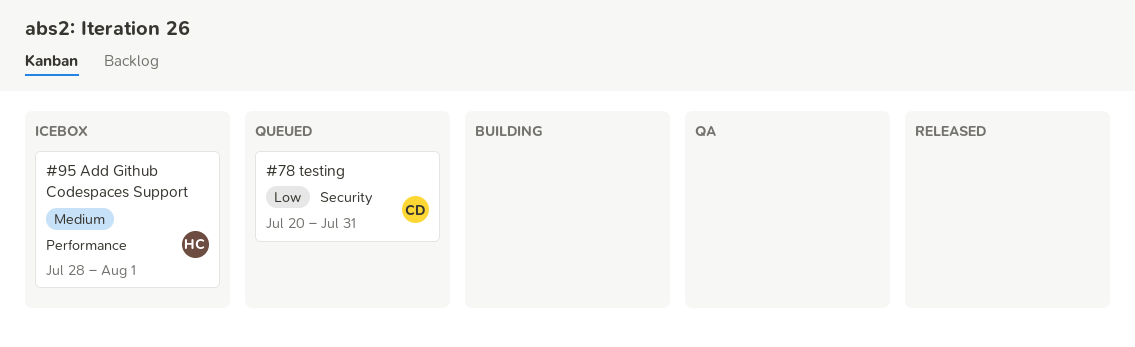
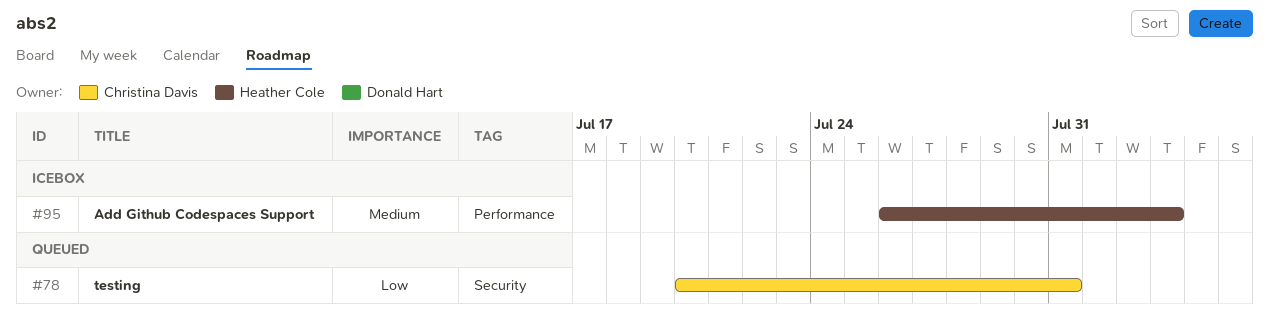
#95, start: Jul 28 -> Jul 26
#95, due: Aug 1 -> Aug 3

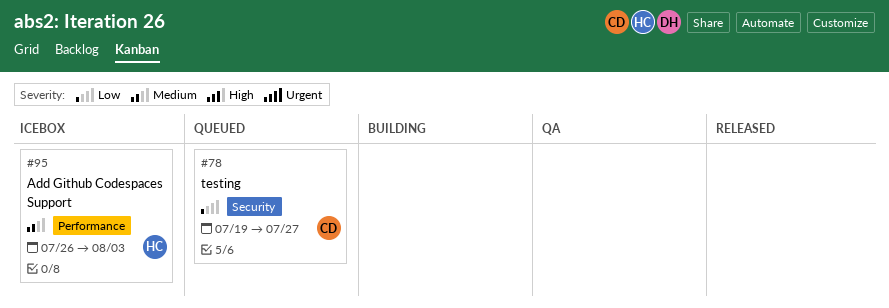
#78, start: Jul 20 -> Jul 19
#78, due: Jul 31 -> Jul 27

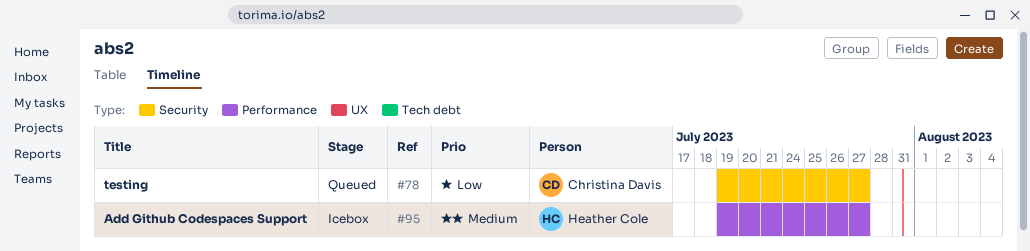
#95, start: Jul 26 -> Jul 19
#95, due: Aug 3 -> Jul 27

